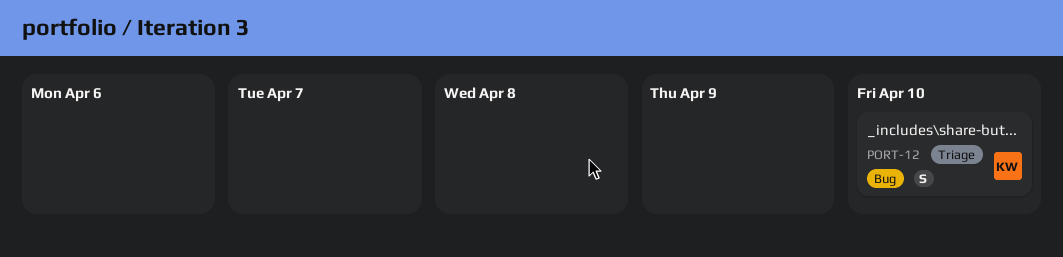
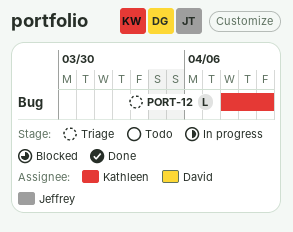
PORT-12, estimate: S -> L

